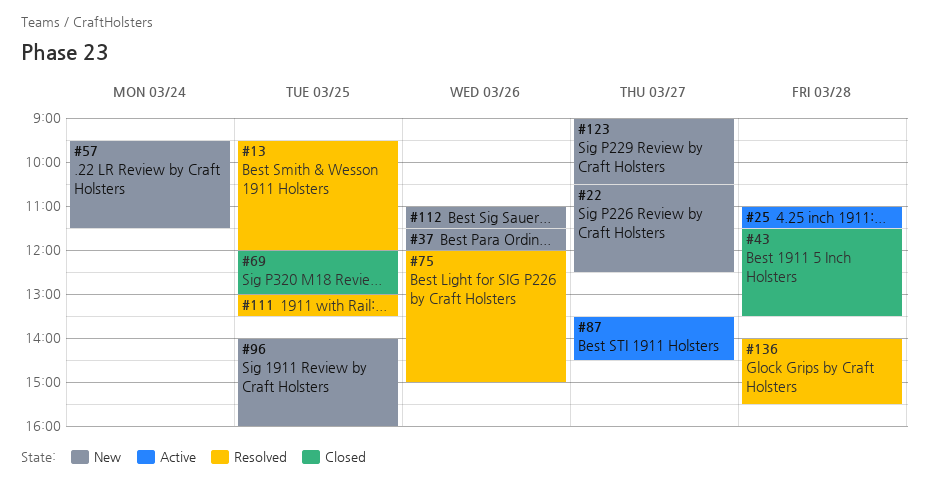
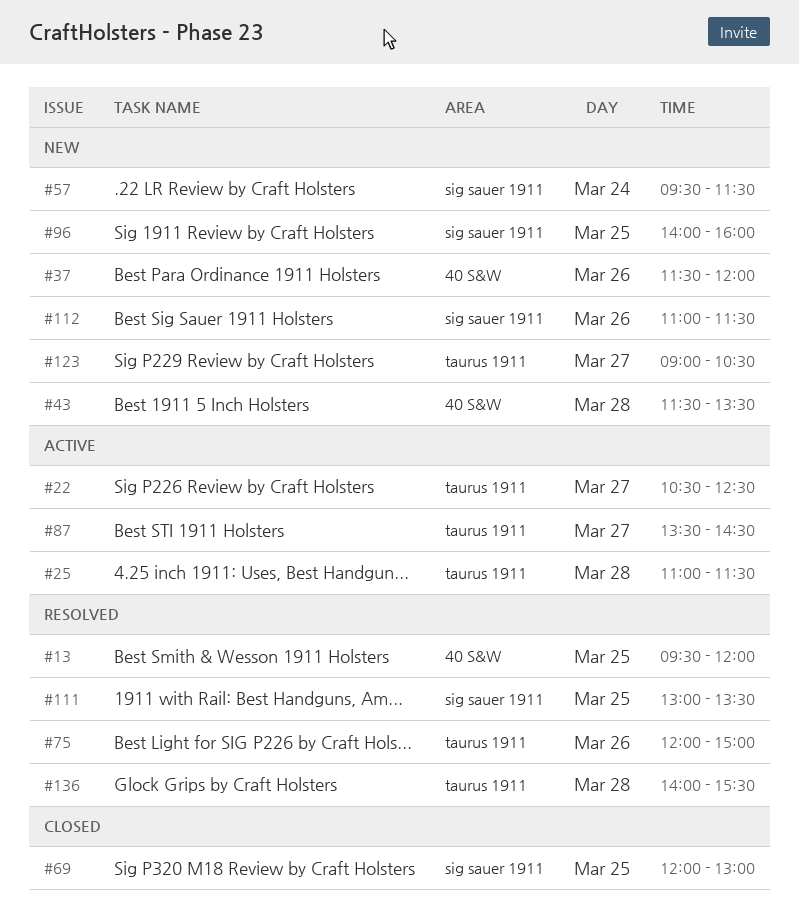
#22, status: New -> Active
#43, status: Closed -> New

